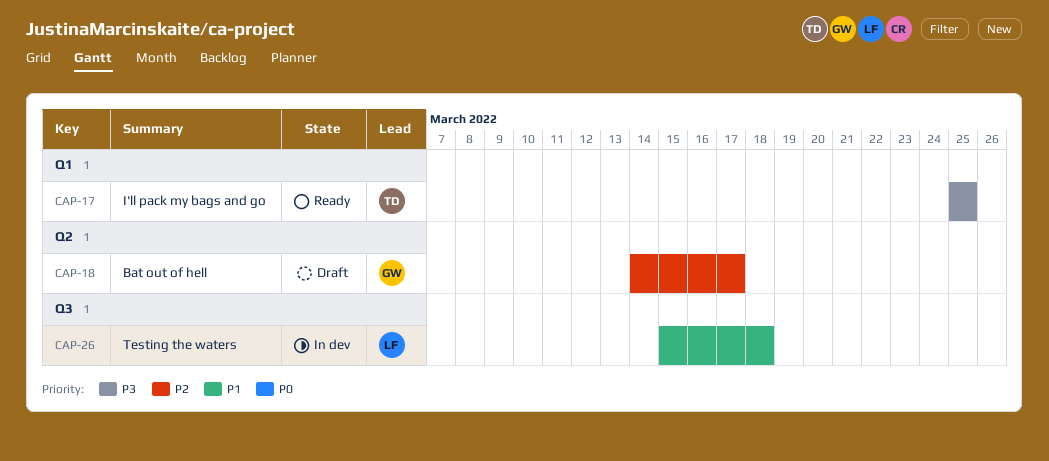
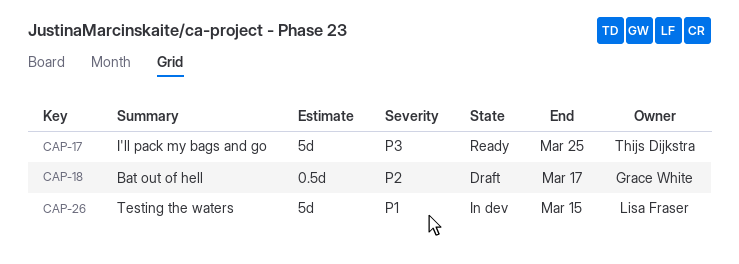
CAP-26, due: Mar 18 -> Mar 15

